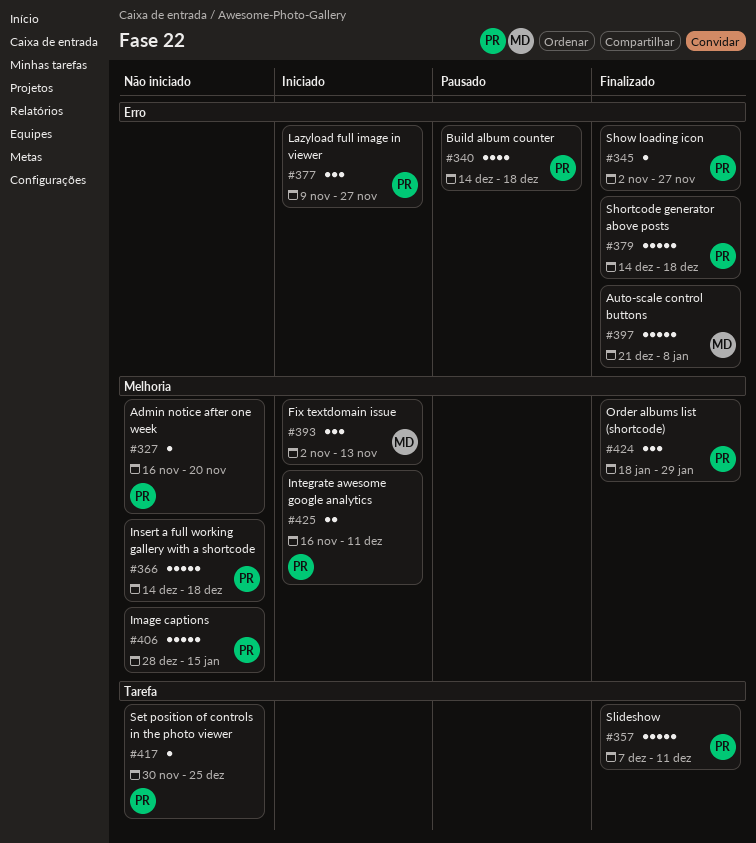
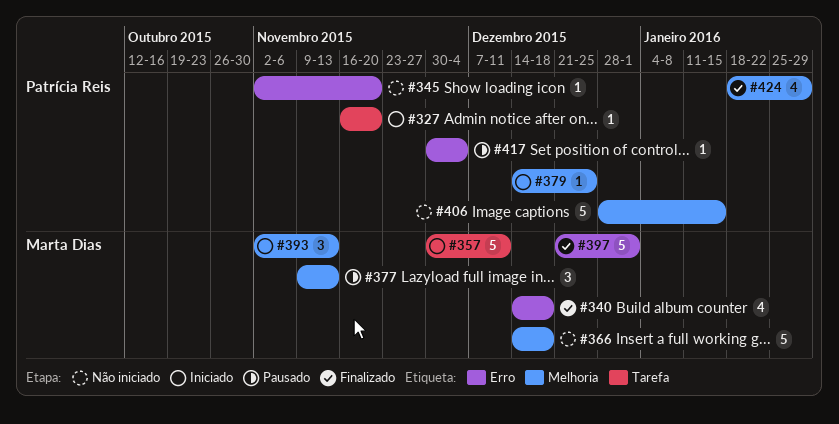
#327, status: Não iniciado -> Iniciado
#327, label: Melhoria -> Tarefa
#340, status: Pausado -> Finalizado
#340, owner: Patrícia Reis -> Marta Dias
#345, status: Finalizado -> Não iniciado
#345, due: Nov 27 -> Nov 20
#357, status: Finalizado -> Iniciado
#357, owner: Patrícia Reis -> Marta Dias
#357, start: Dec 7 -> Nov 30
#366, owner: Patrícia Reis -> Marta Dias
#377, status: Iniciado -> Pausado
#377, owner: Patrícia Reis -> Marta Dias
#377, label: Erro -> Melhoria
#377, due: Nov 27 -> Nov 13
#379, status: Finalizado -> Iniciado
#379, label: Erro -> Melhoria
#379, estimate: 5 -> 1
#379, due: Dec 18 -> Dec 25
#397, due: Jan 8 -> Jan 1
#417, status: Não iniciado -> Pausado
#417, label: Tarefa -> Erro
#417, due: Dec 25 -> Dec 4
#424, estimate: 3 -> 4
#425: present -> none

